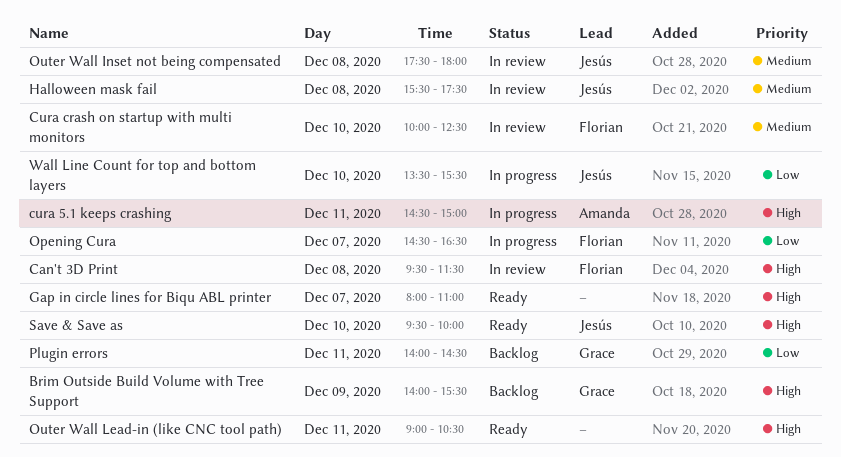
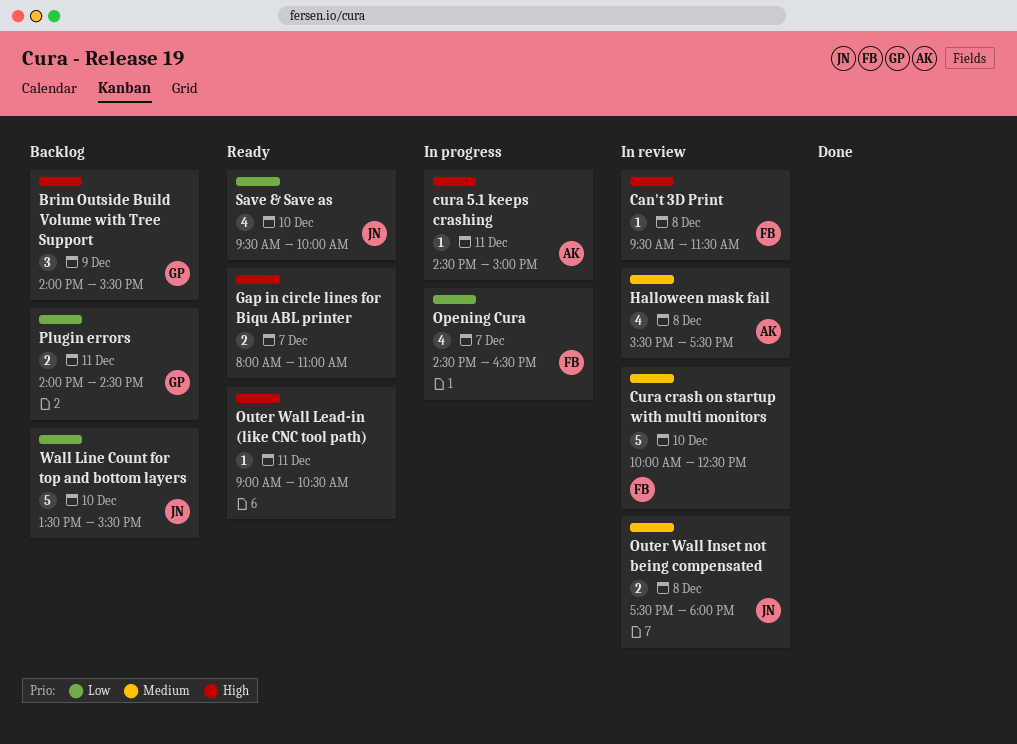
Halloween mask fail, owner: Jesús -> Amanda
Save & Save as, priority: High -> Low
Wall Line Count for top and bottom layers, status: In progress -> Backlog

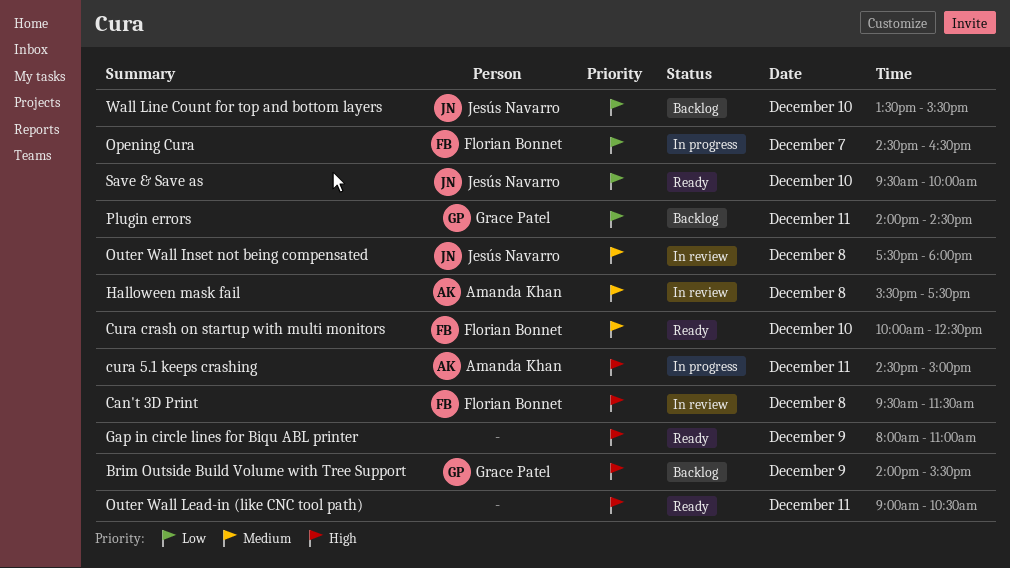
Cura crash on startup with multi monitors, status: In review -> Ready
Gap in circle lines for Biqu ABL printer, day: Dec 7 -> Dec 9

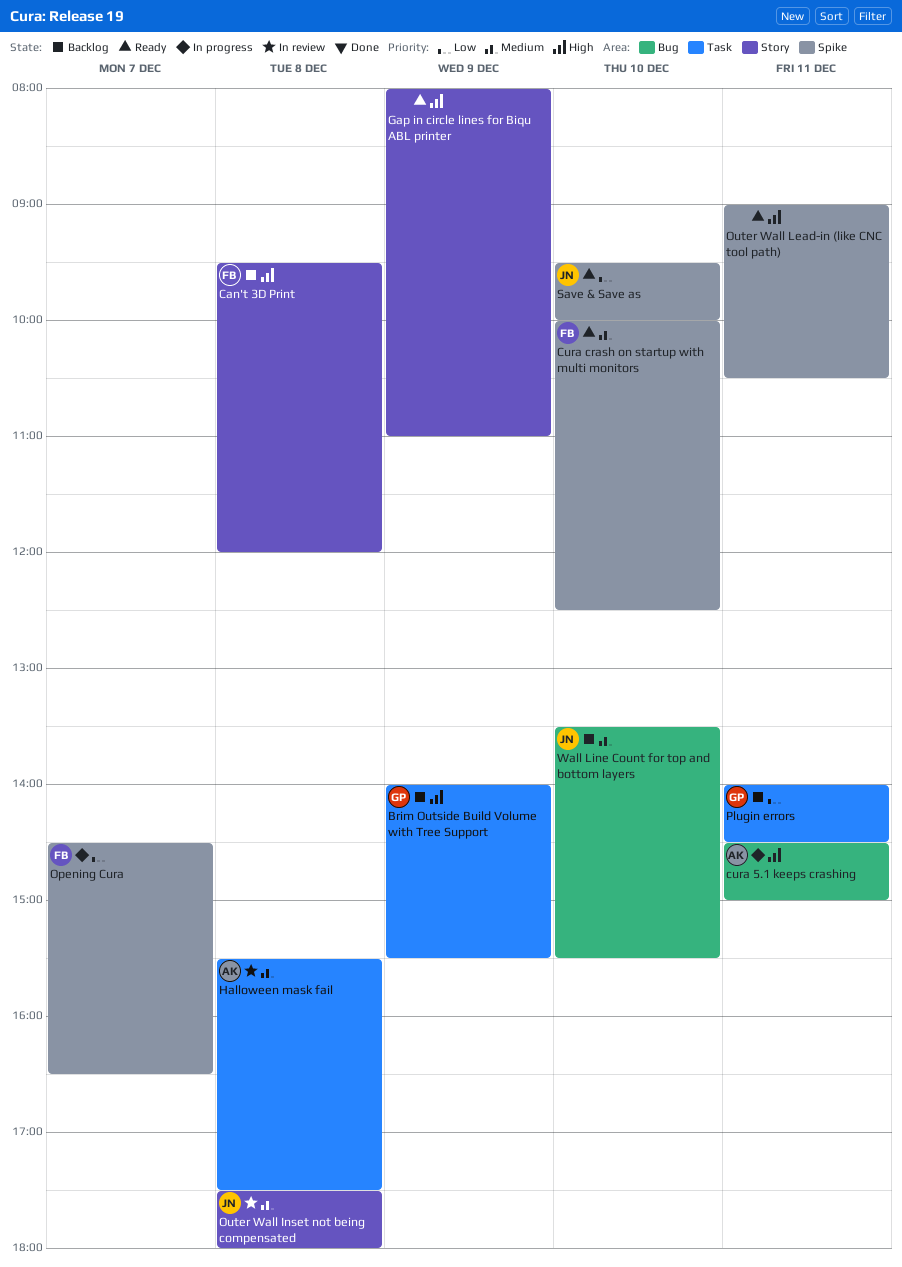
Can't 3D Print, status: In review -> Backlog
Can't 3D Print, ends: 11:30 -> 12:00
Wall Line Count for top and bottom layers, priority: Low -> Medium

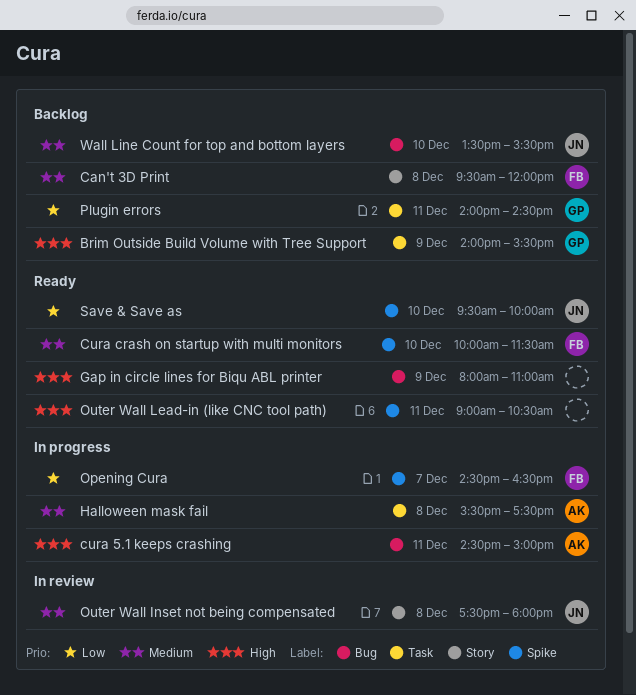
Can't 3D Print, priority: High -> Medium
Cura crash on startup with multi monitors, ends: 12:30 -> 11:30
Gap in circle lines for Biqu ABL printer, label: Story -> Bug
Halloween mask fail, status: In review -> In progress

